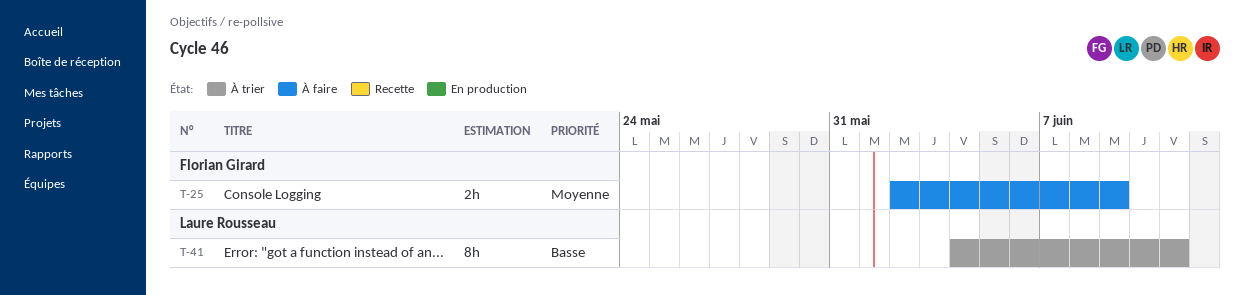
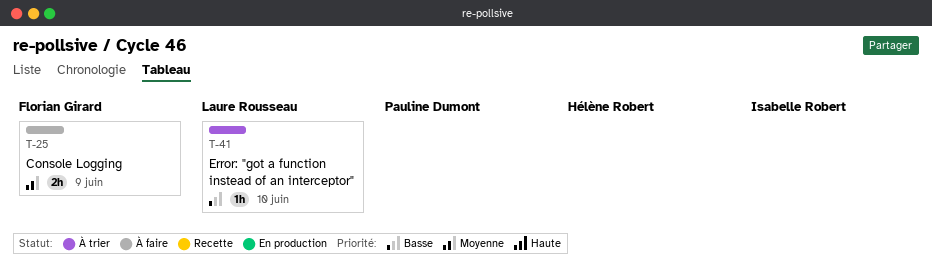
T-41, estimate: 8h -> 1h
T-41, due: Jun 11 -> Jun 10

